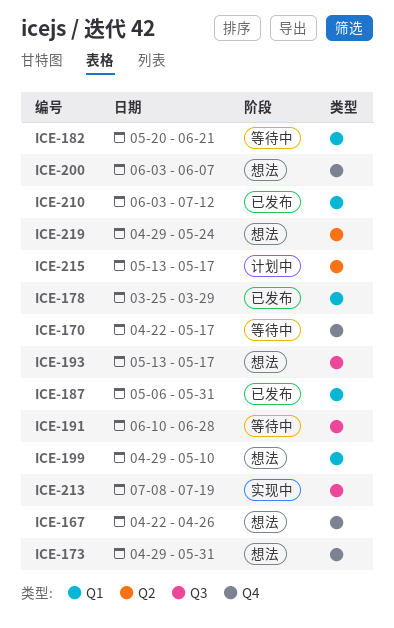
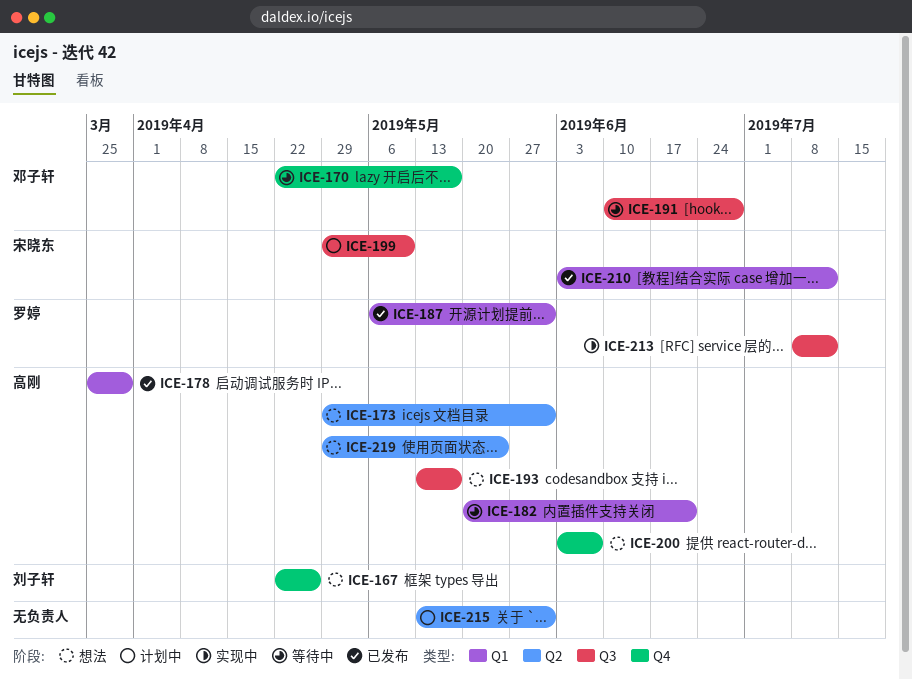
ICE-173, label: Q4 -> Q2
ICE-199, status: 想法 -> 计划中
ICE-199, label: Q1 -> Q3
ICE-213, due: Jul 19 -> Jul 12
ICE-215, due: May 17 -> May 31

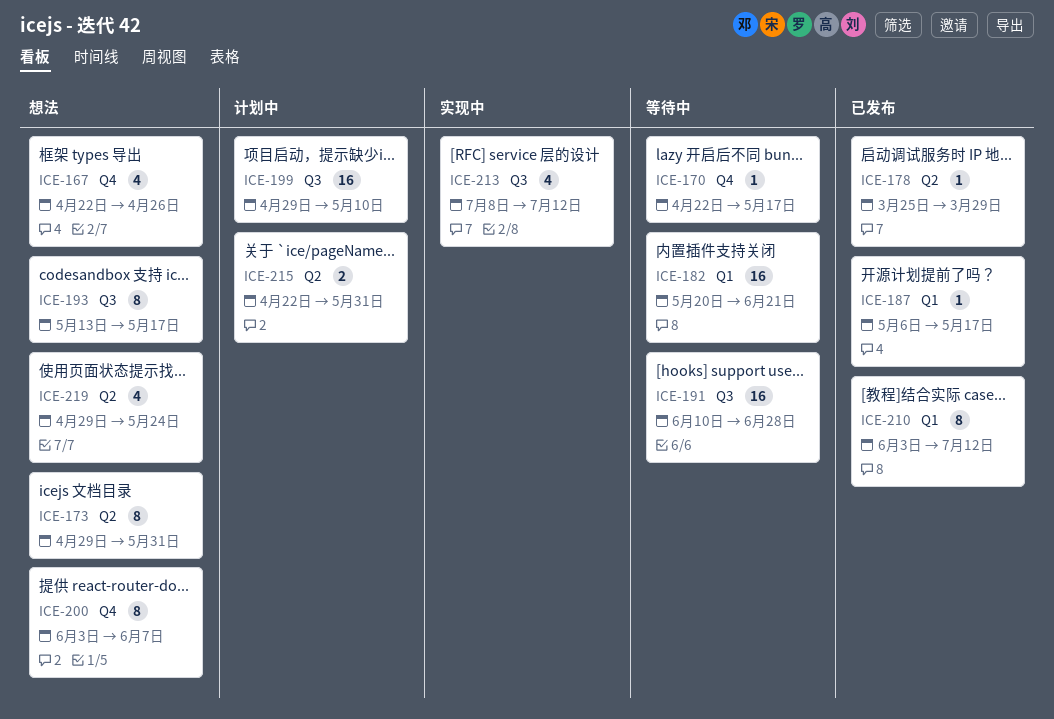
ICE-178, label: Q1 -> Q2
ICE-187, due: May 31 -> May 17
ICE-215, start: May 13 -> Apr 22

